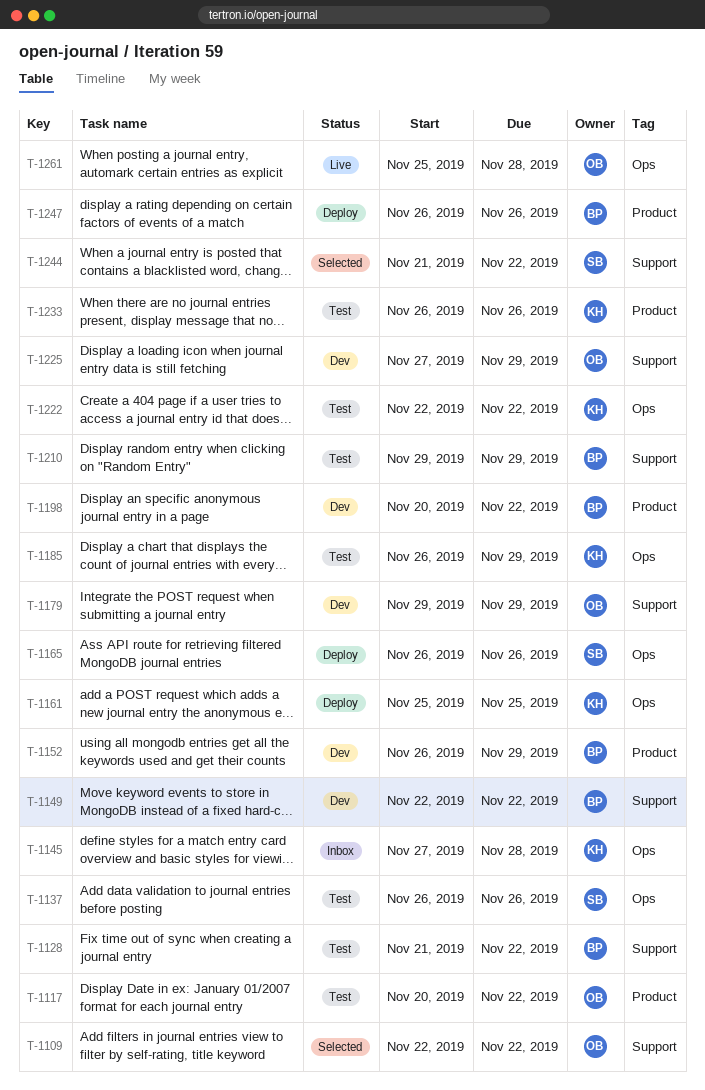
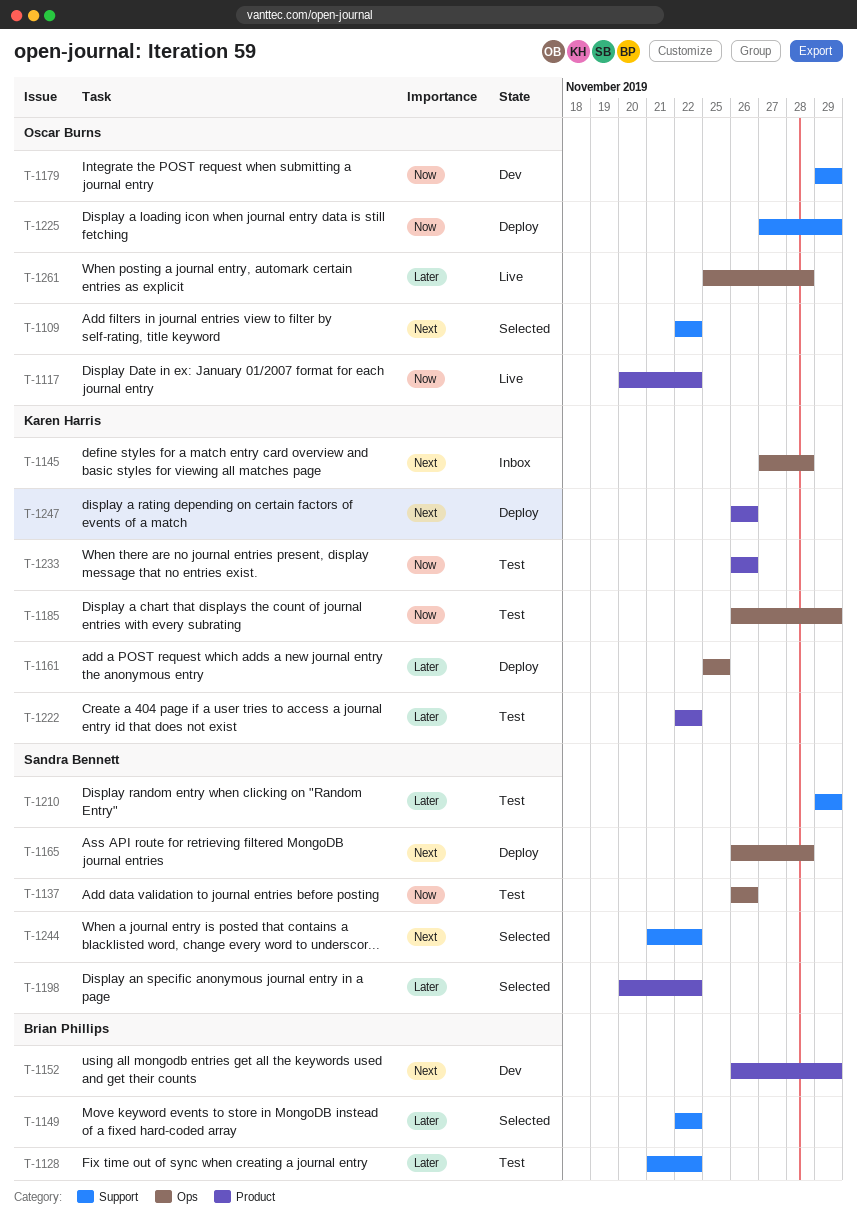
T-1117, status: Test -> Live
T-1149, status: Dev -> Selected
T-1165, due: Nov 26 -> Nov 28
T-1198, status: Dev -> Selected
T-1198, owner: Brian Phillips -> Sandra Bennett
T-1210, owner: Brian Phillips -> Sandra Bennett
T-1222, label: Ops -> Product
T-1225, status: Dev -> Deploy
T-1247, owner: Brian Phillips -> Karen Harris

